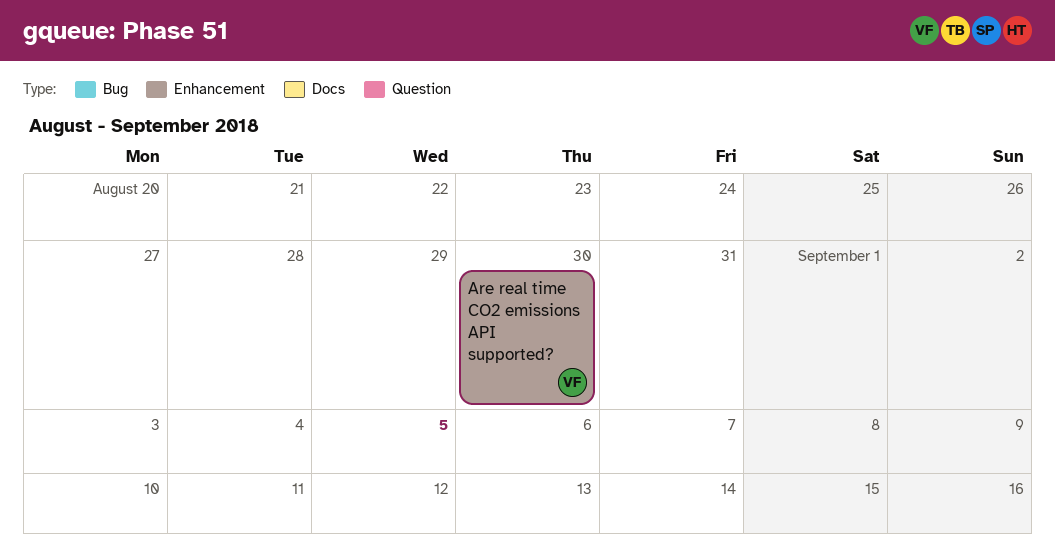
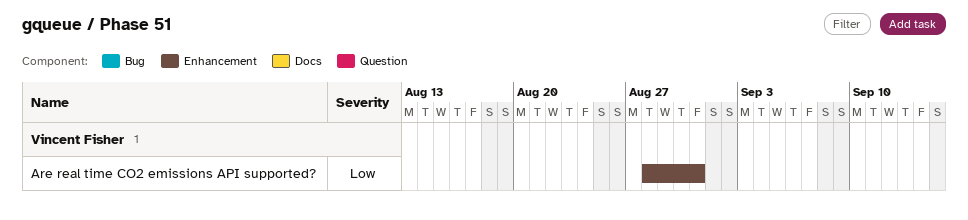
Are real time CO2 emissions API supported?, due: Aug 30 -> Aug 31

